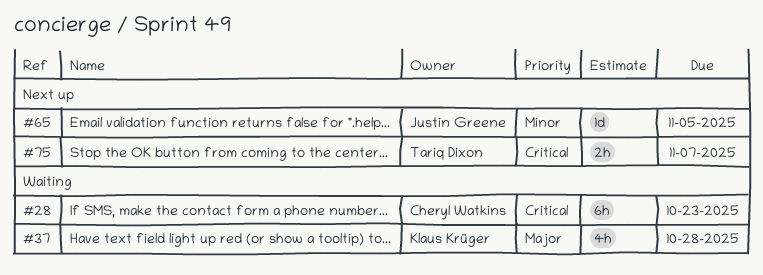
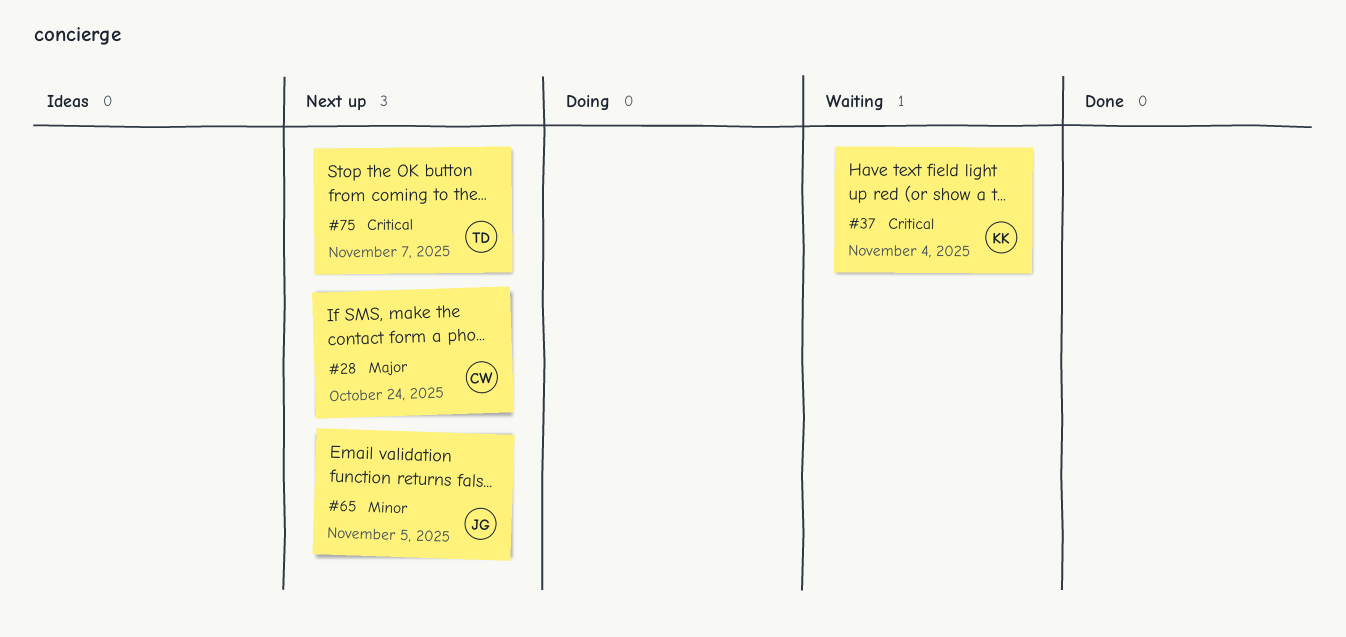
#28, status: Waiting -> Next up
#28, priority: Critical -> Major
#28, due: Oct 23 -> Oct 24
#37, priority: Major -> Critical
#37, due: Oct 28 -> Nov 4

